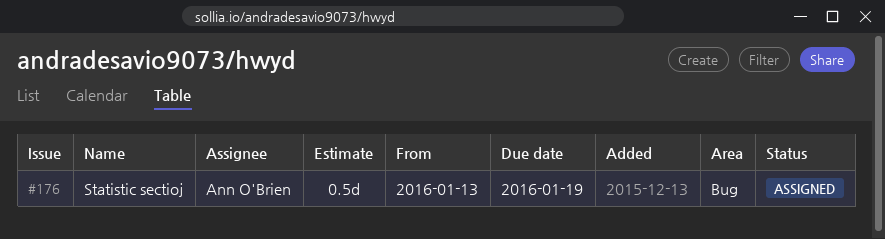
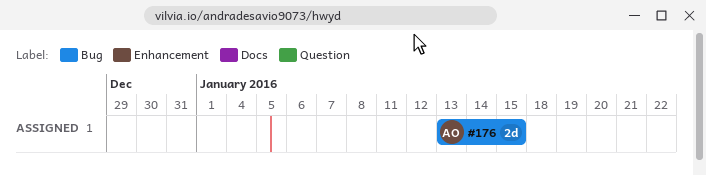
#176, estimate: 0.5d -> 2d
#176, due: Jan 19 -> Jan 15

